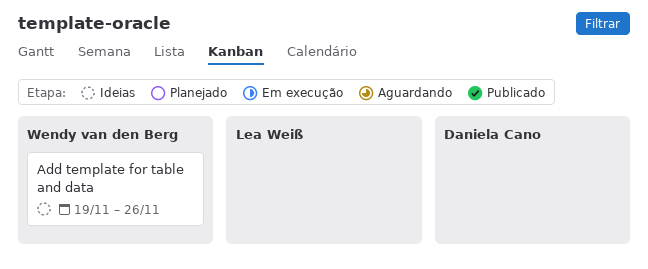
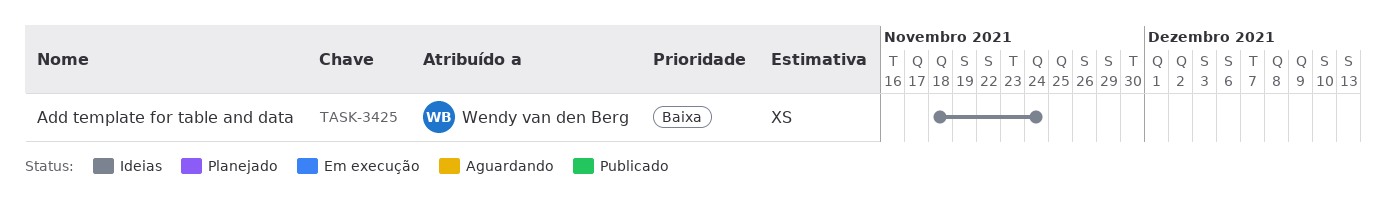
Add template for table and data, start: Nov 19 -> Nov 18
Add template for table and data, due: Nov 26 -> Nov 24

